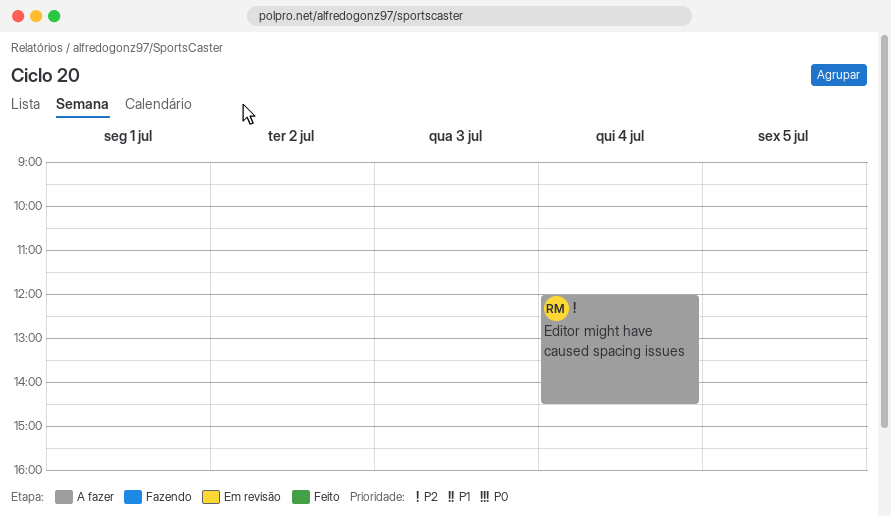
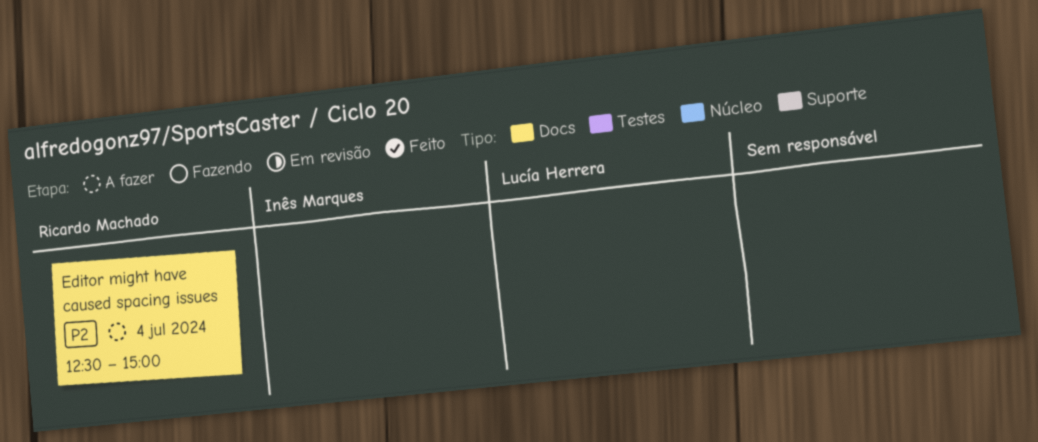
Editor might have caused spacing issues, begins: 12:00 -> 12:30
Editor might have caused spacing issues, ends: 14:30 -> 15:00

